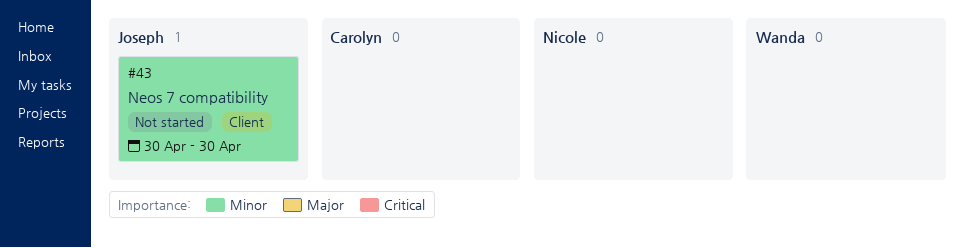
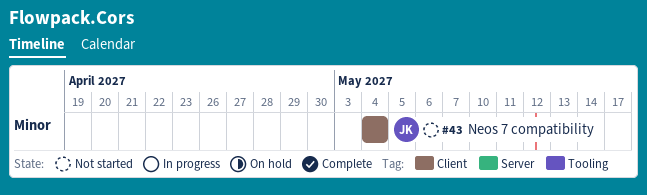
#43, start: Apr 30 -> May 4
#43, due: Apr 30 -> May 4

